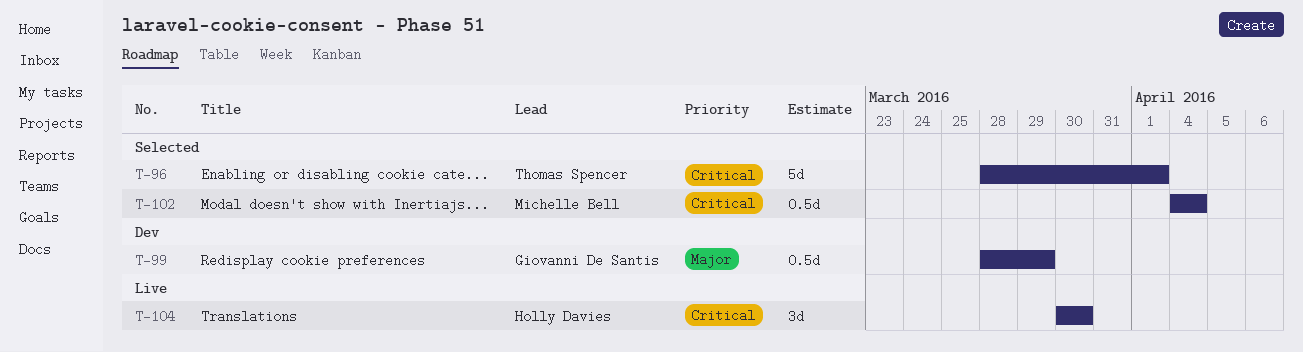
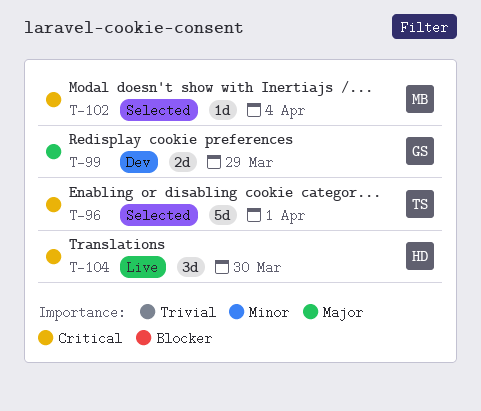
T-99, estimate: 0.5d -> 2d
T-102, estimate: 0.5d -> 1d

